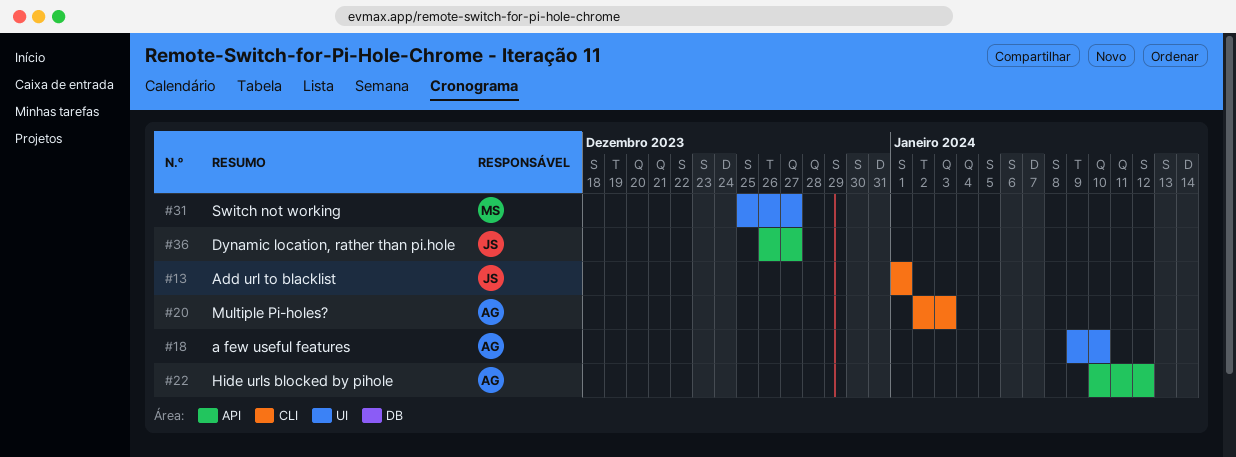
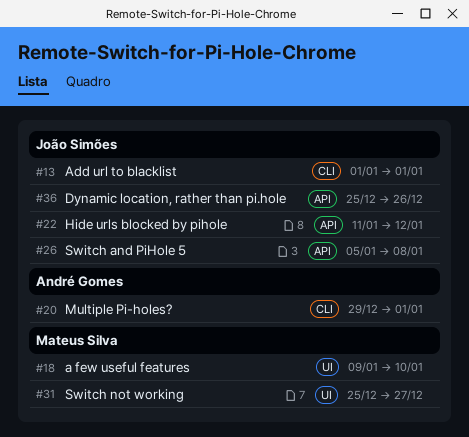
#18, owner: André Gomes -> Mateus Silva
#20, start: Jan 2 -> Dec 29
#20, due: Jan 3 -> Jan 1
#22, owner: André Gomes -> João Simões
#22, start: Jan 10 -> Jan 11
#26: none -> present
#36, start: Dec 26 -> Dec 25
#36, due: Dec 27 -> Dec 26

